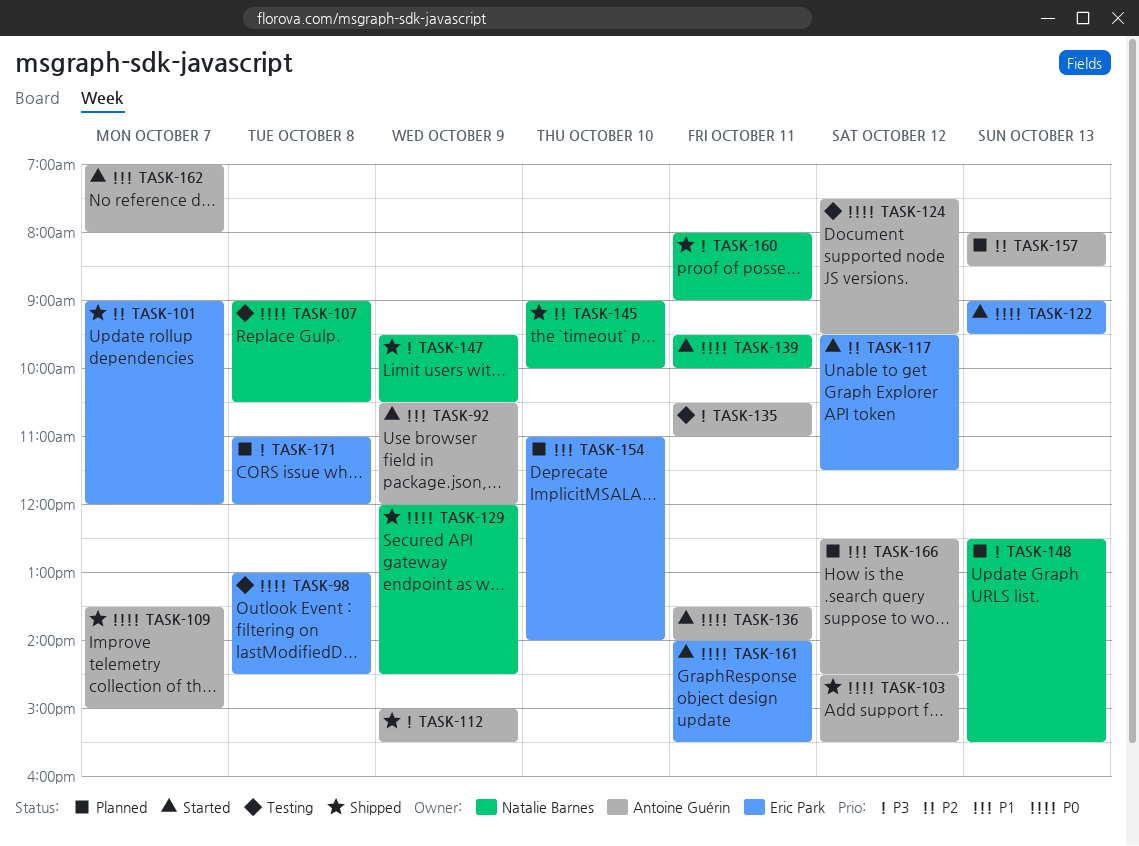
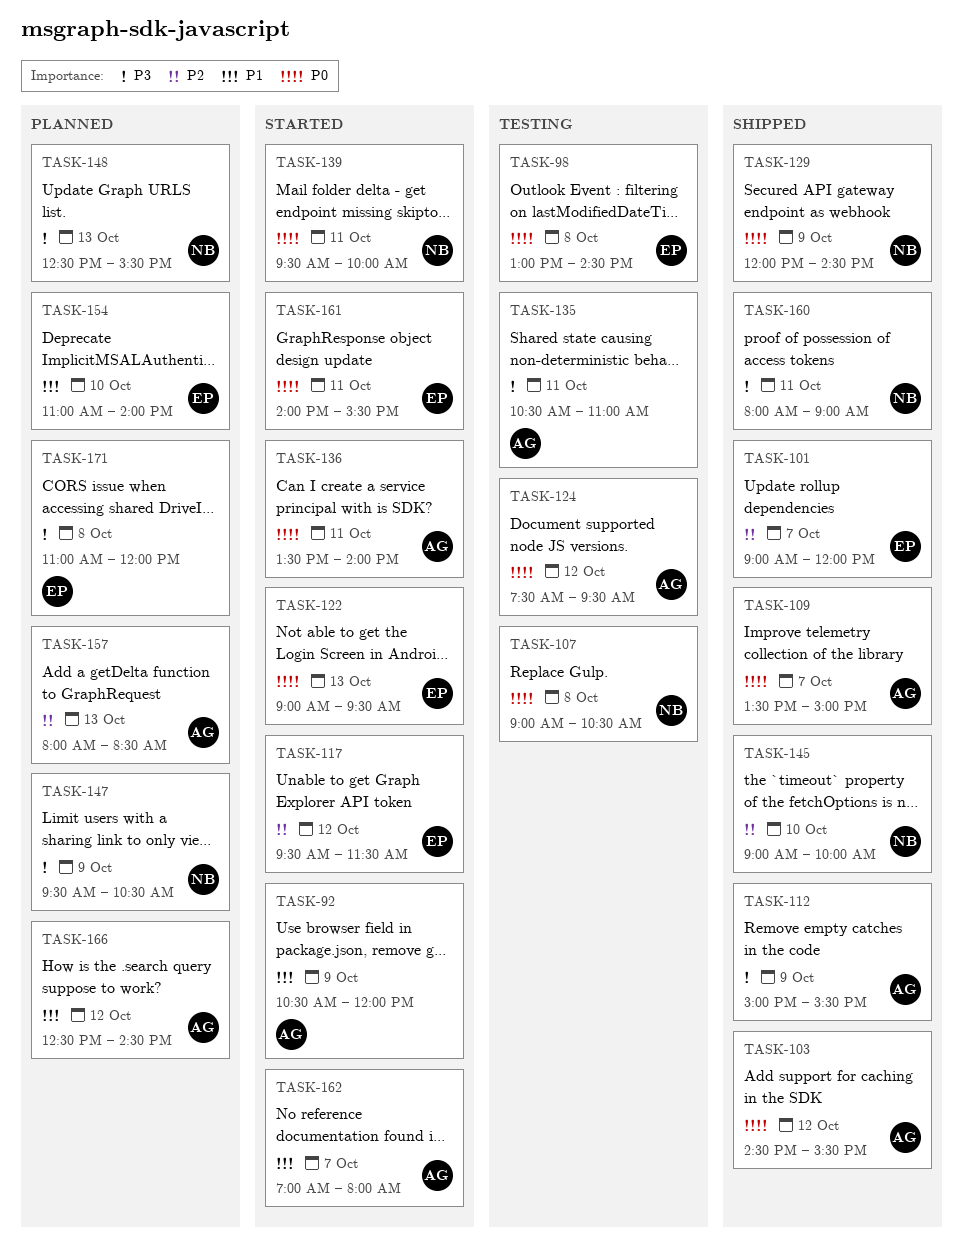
TASK-147, status: Shipped -> Planned

